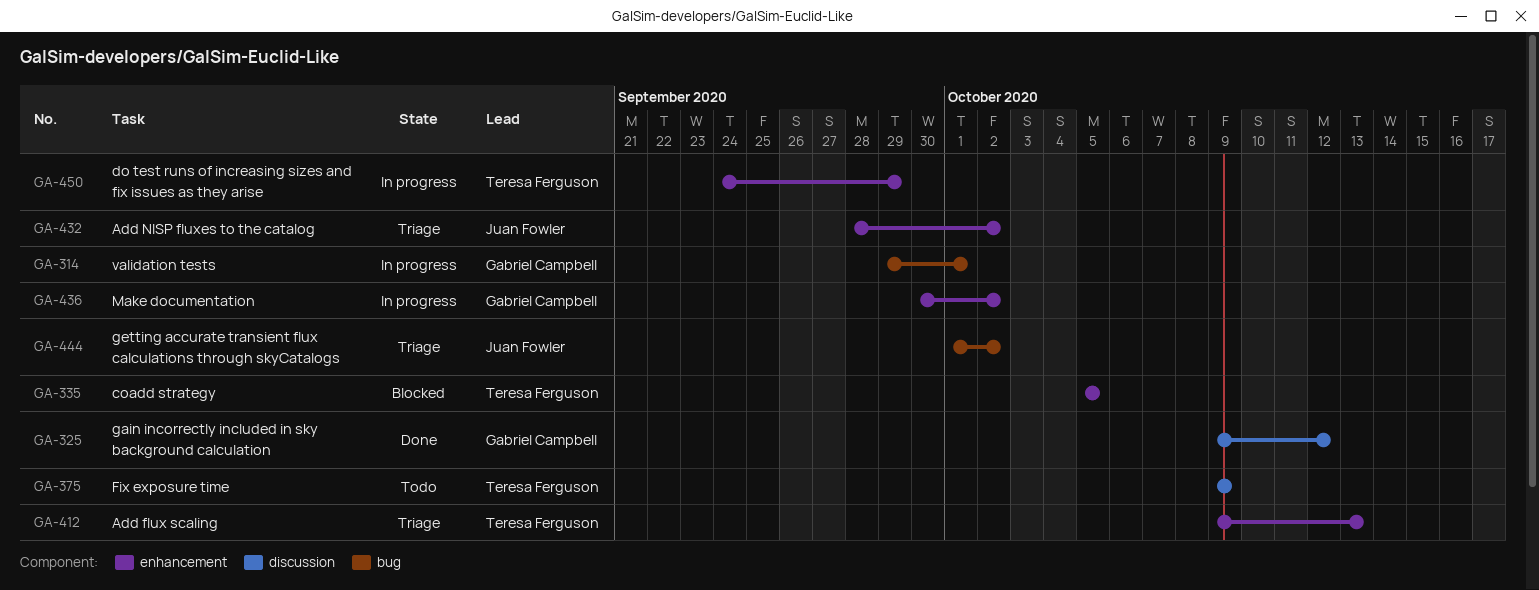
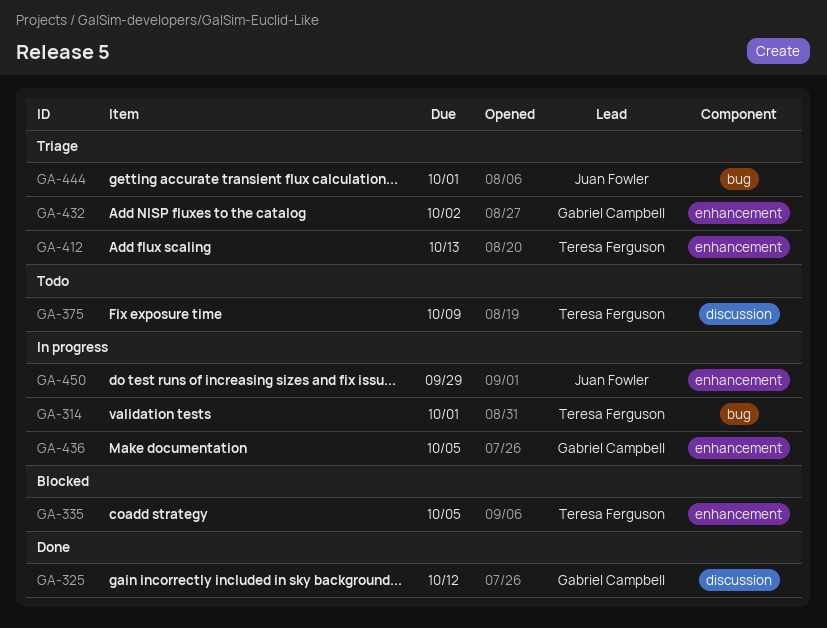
GA-314, owner: Gabriel Campbell -> Teresa Ferguson
GA-432, owner: Juan Fowler -> Gabriel Campbell
GA-436, due: Oct 2 -> Oct 5
GA-444, due: Oct 2 -> Oct 1
GA-450, owner: Teresa Ferguson -> Juan Fowler

